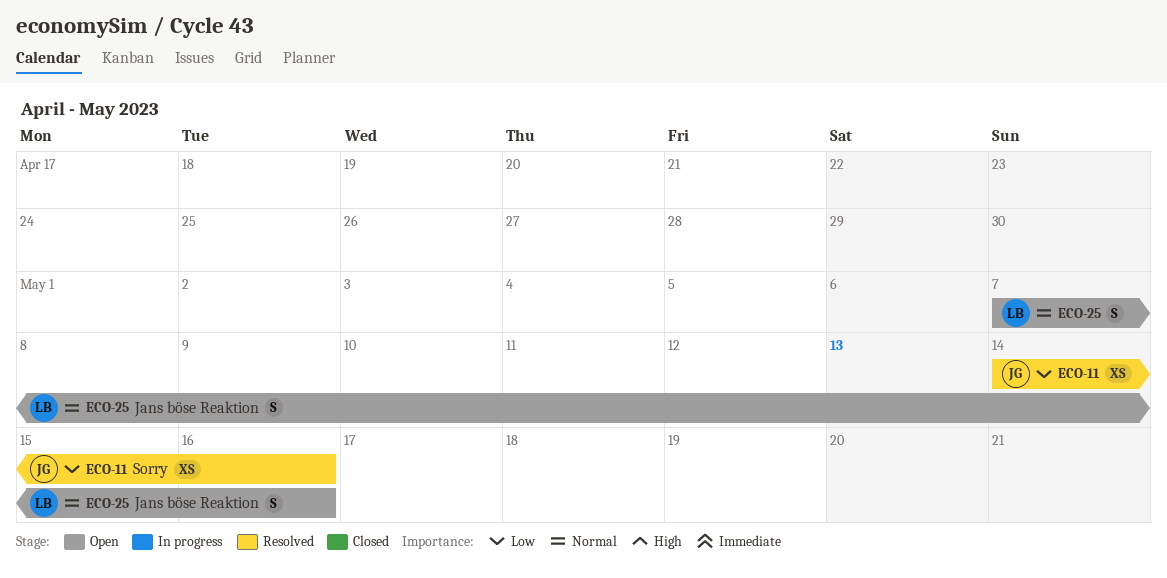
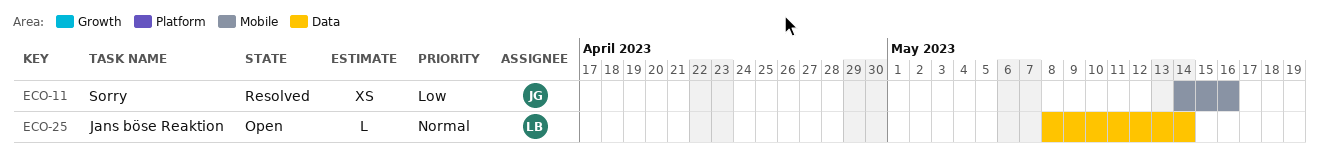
ECO-25, estimate: S -> L
ECO-25, start: May 7 -> May 8
ECO-25, due: May 16 -> May 14

